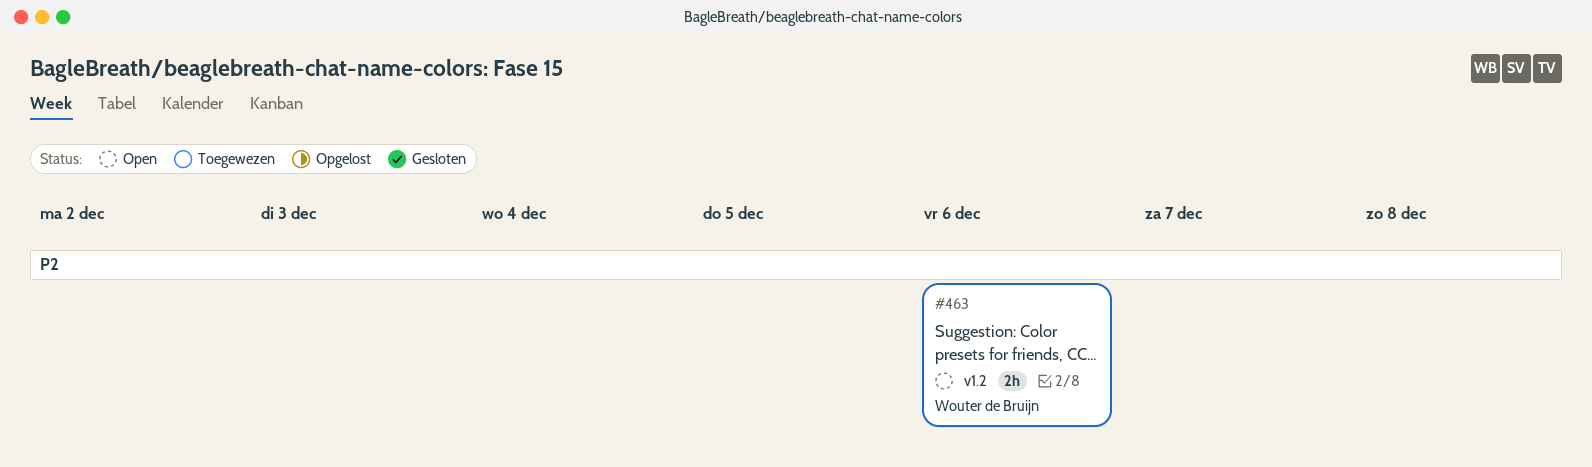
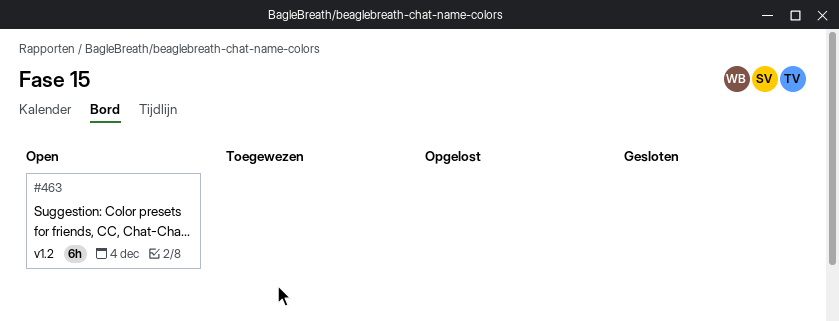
#463, estimate: 2h -> 6h
#463, due: Dec 6 -> Dec 4

